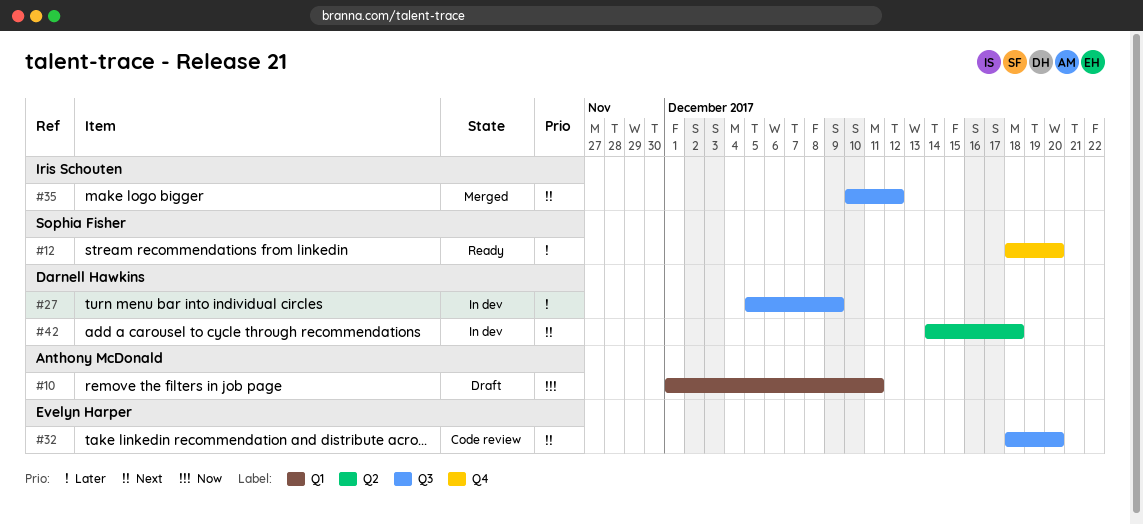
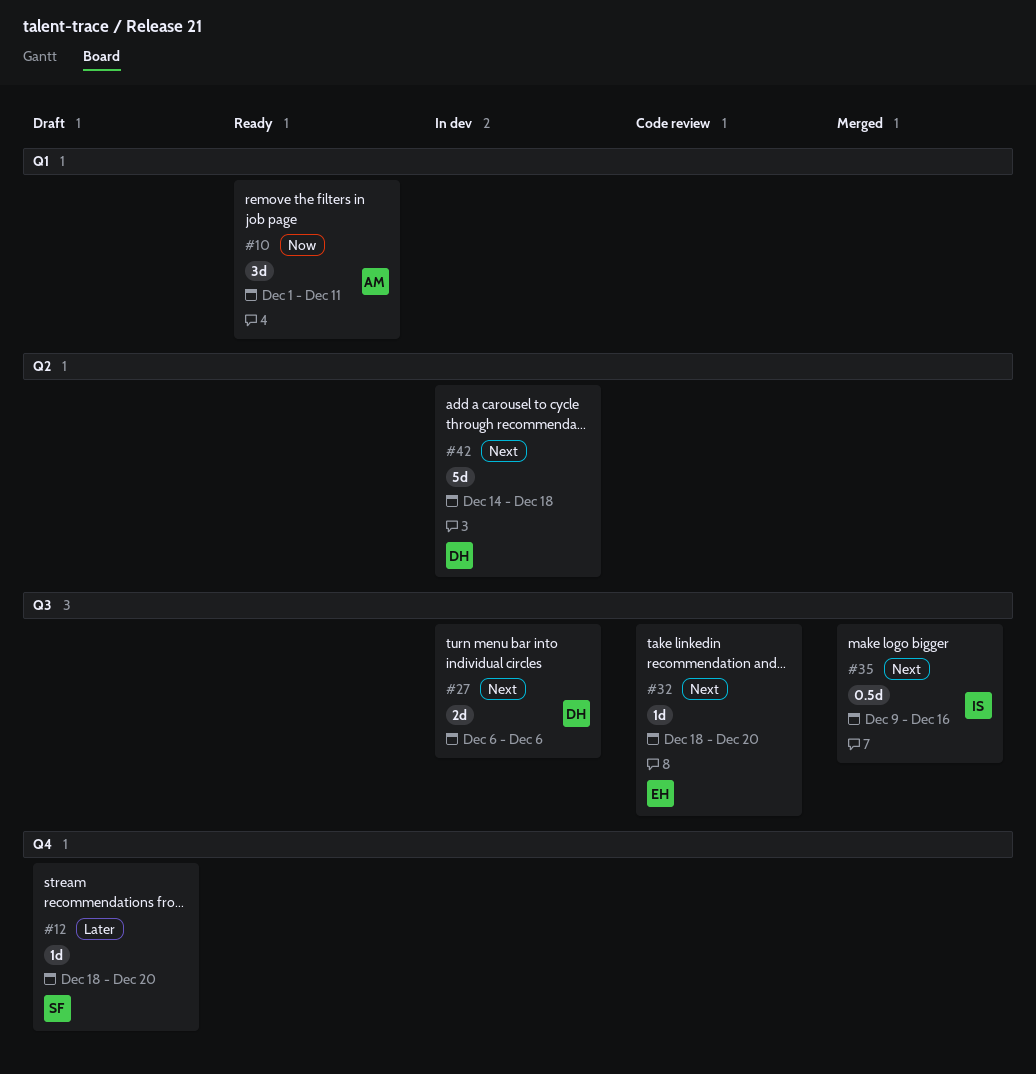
#10, status: Draft -> Ready
#12, status: Ready -> Draft
#27, priority: Later -> Next
#27, start: Dec 5 -> Dec 6
#27, due: Dec 9 -> Dec 6
#35, start: Dec 10 -> Dec 9
#35, due: Dec 12 -> Dec 16

